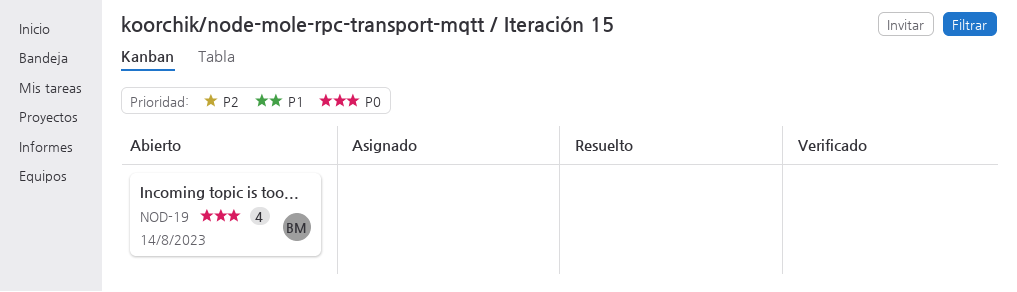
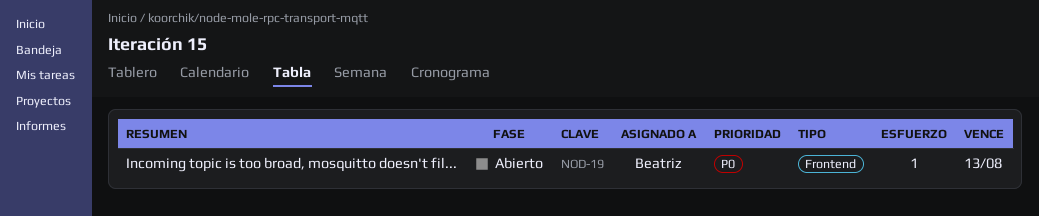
NOD-19, estimate: 4 -> 1
NOD-19, due: Aug 14 -> Aug 13

